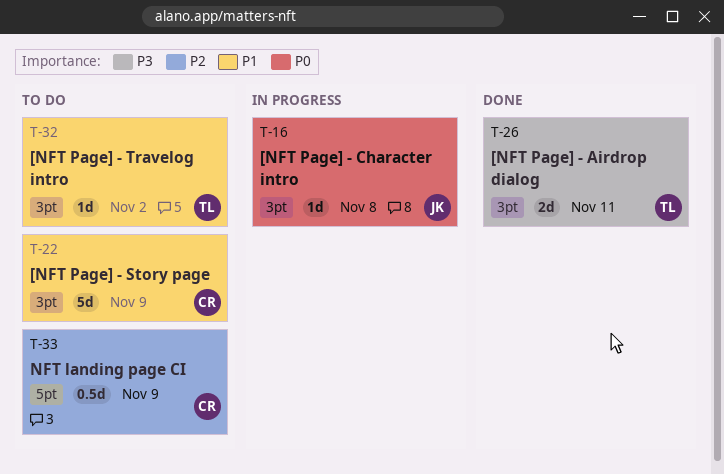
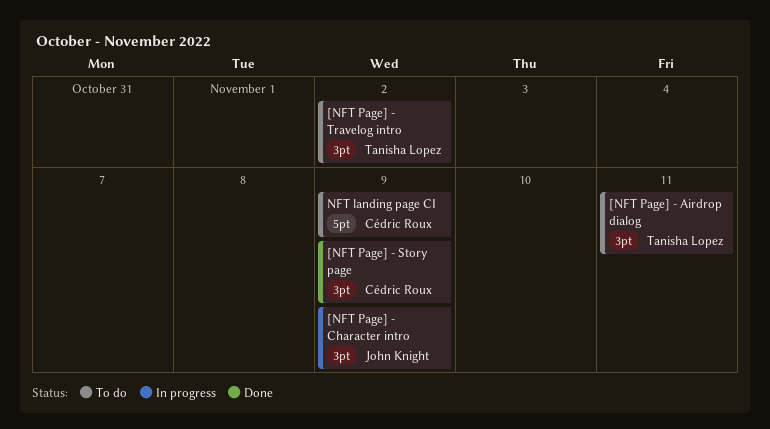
[NFT Page] - Airdrop dialog, status: Done -> To do
[NFT Page] - Character intro, due: Nov 8 -> Nov 9
[NFT Page] - Story page, status: To do -> Done

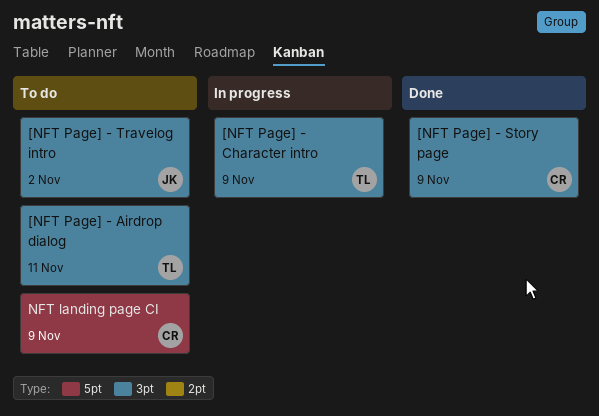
[NFT Page] - Character intro, owner: John Knight -> Tanisha Lopez
[NFT Page] - Travelog intro, owner: Tanisha Lopez -> John Knight

